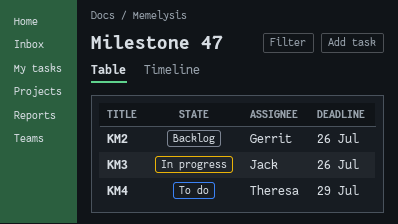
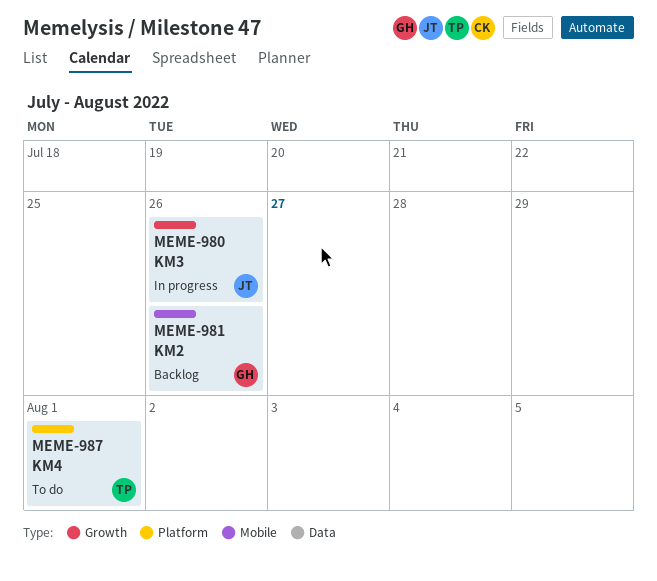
KM4, due: Jul 29 -> Aug 1

